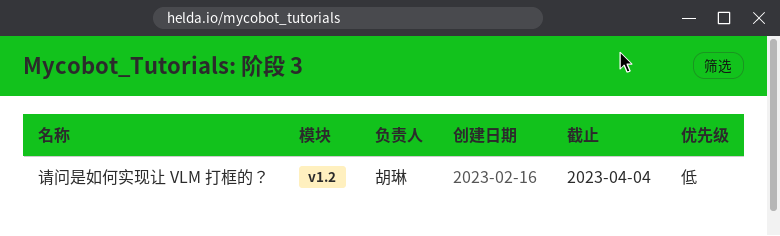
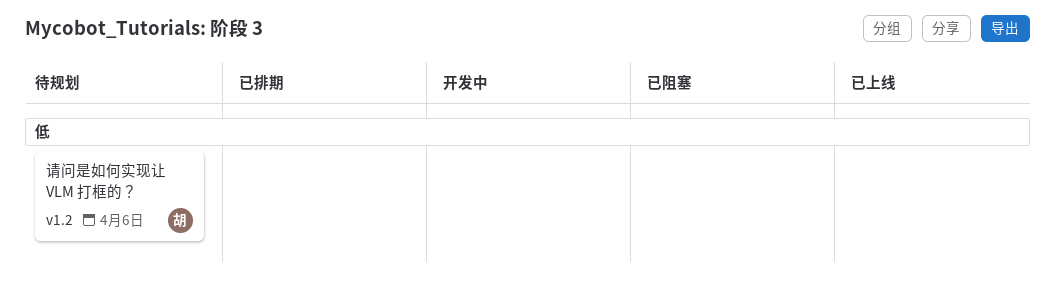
请问是如何实现让 VLM 打框的？, due: Apr 4 -> Apr 6

